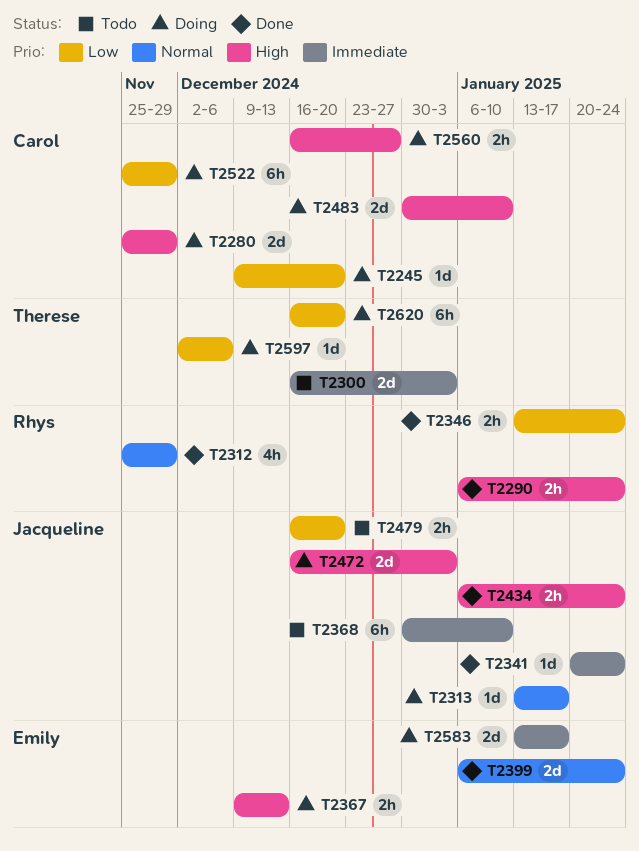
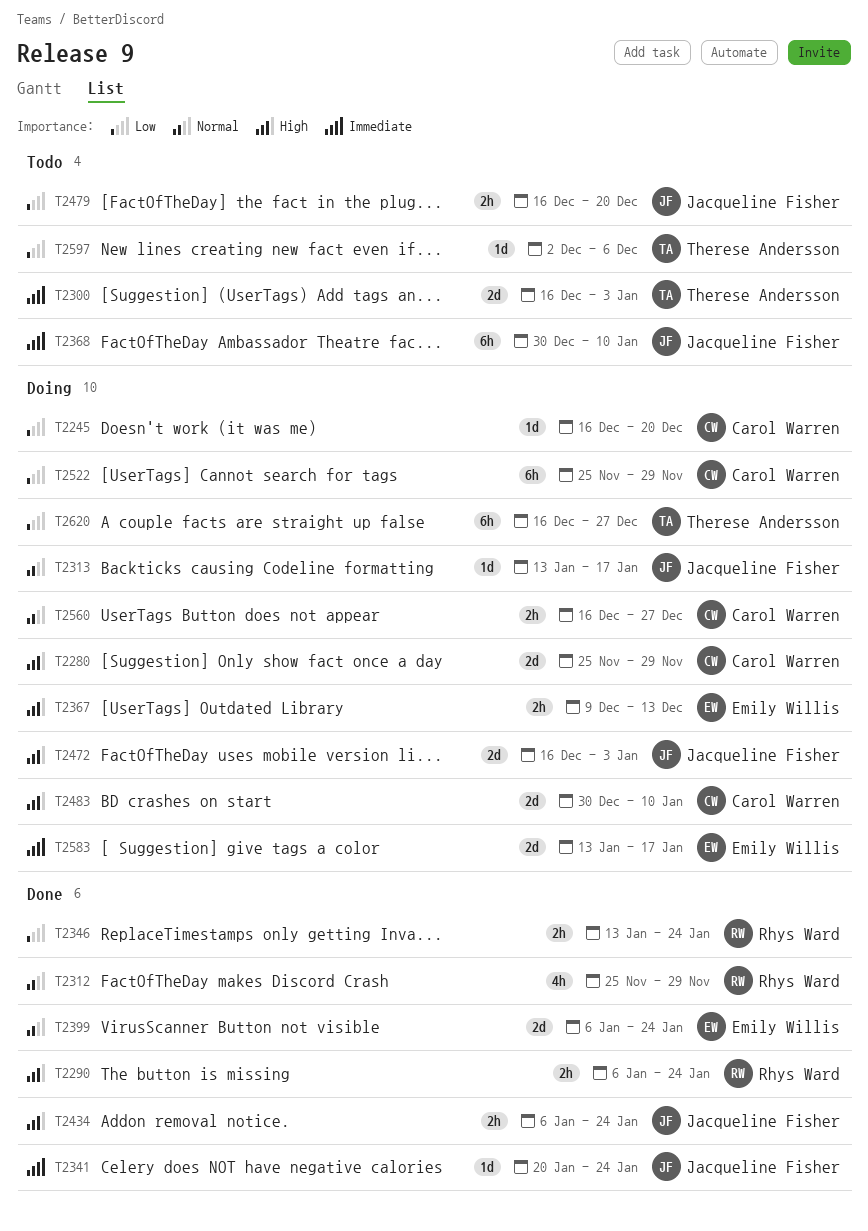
T2245, start: Dec 9 -> Dec 16
T2560, priority: High -> Normal
T2597, status: Doing -> Todo
T2620, due: Dec 20 -> Dec 27

